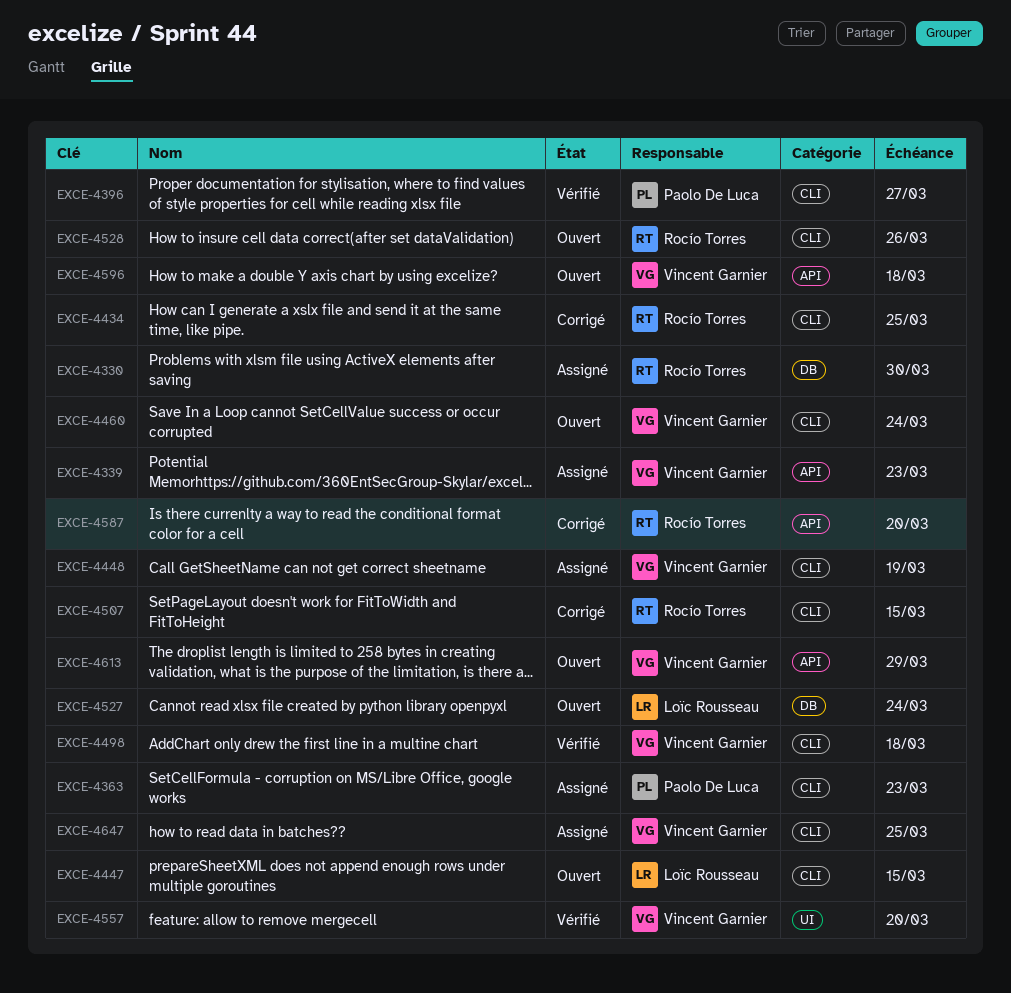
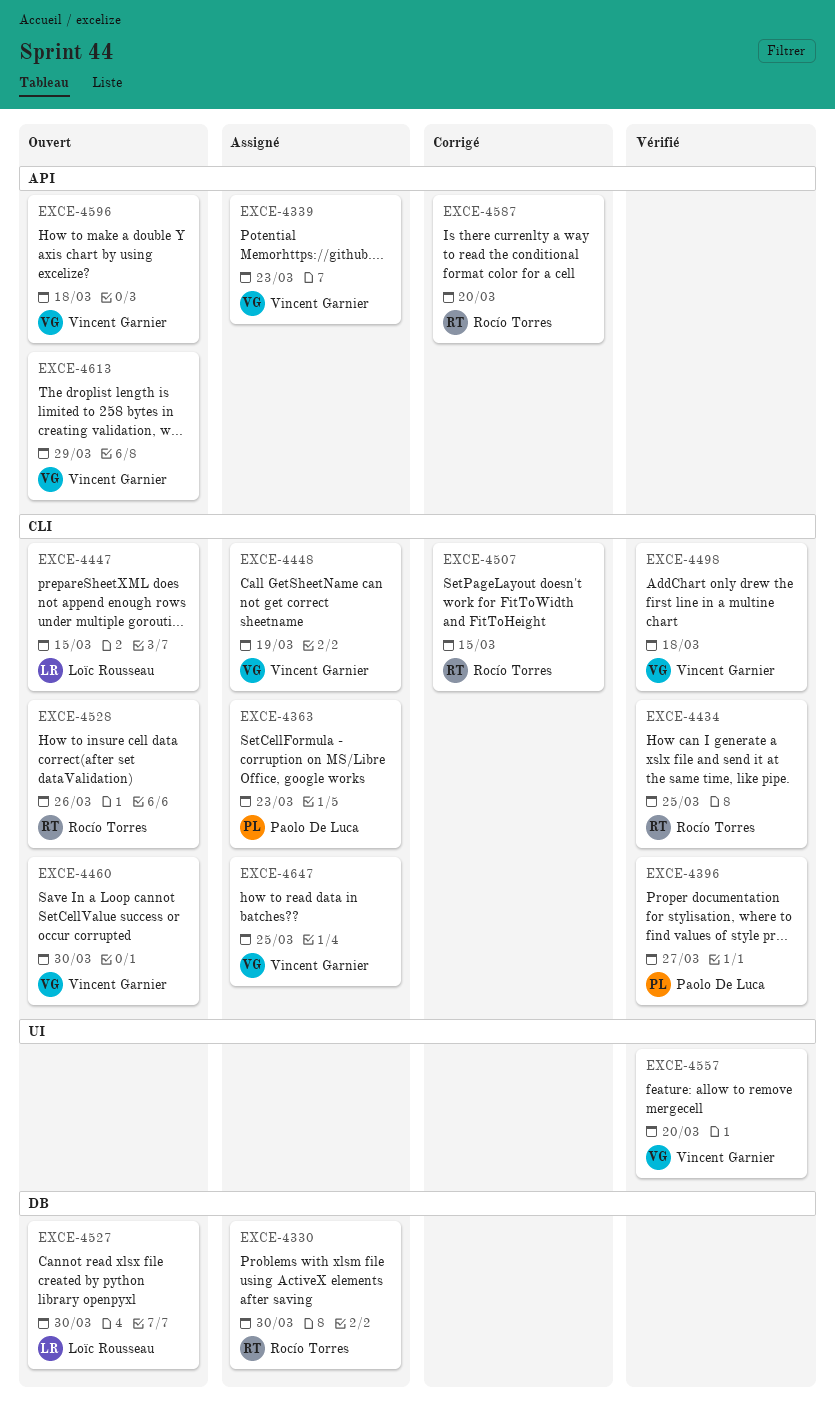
EXCE-4434, status: Corrigé -> Vérifié
EXCE-4460, due: Mar 24 -> Mar 30
EXCE-4527, due: Mar 24 -> Mar 30

